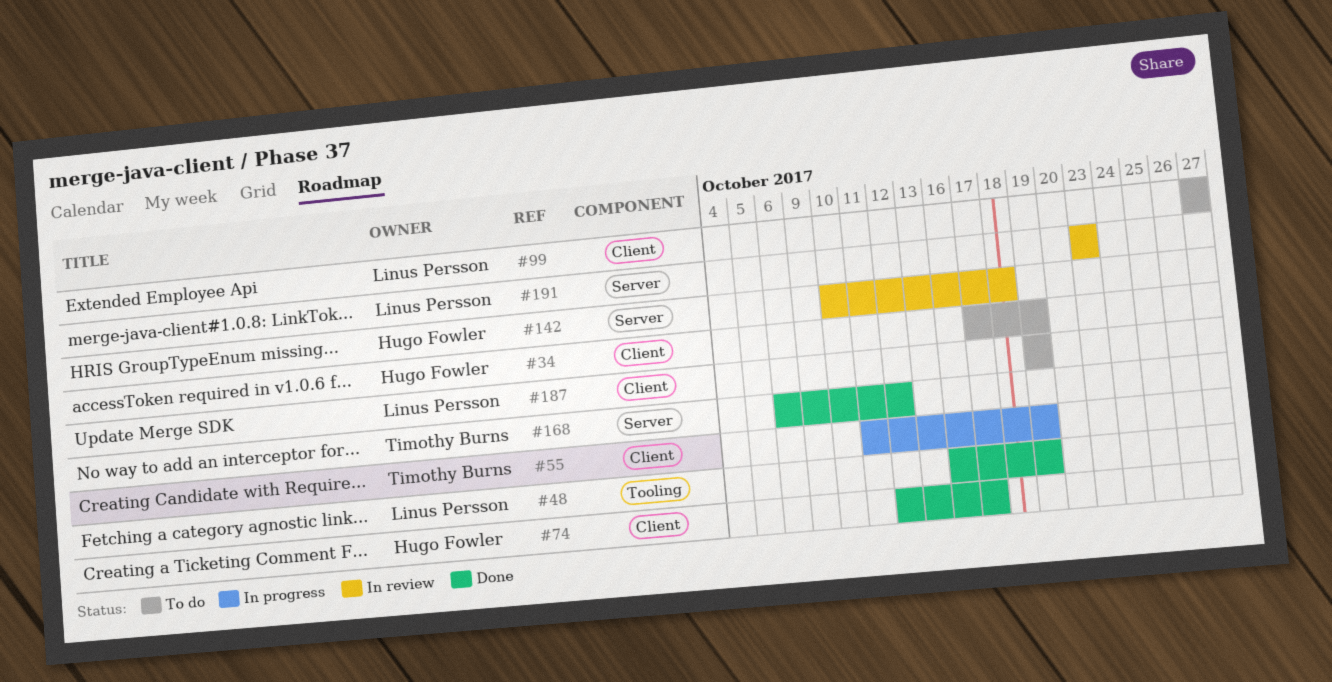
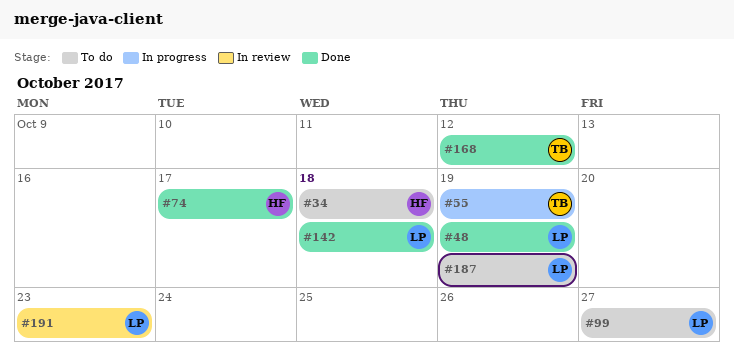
#34, due: Oct 19 -> Oct 18
#142, status: In review -> Done
#142, owner: Hugo Fowler -> Linus Persson

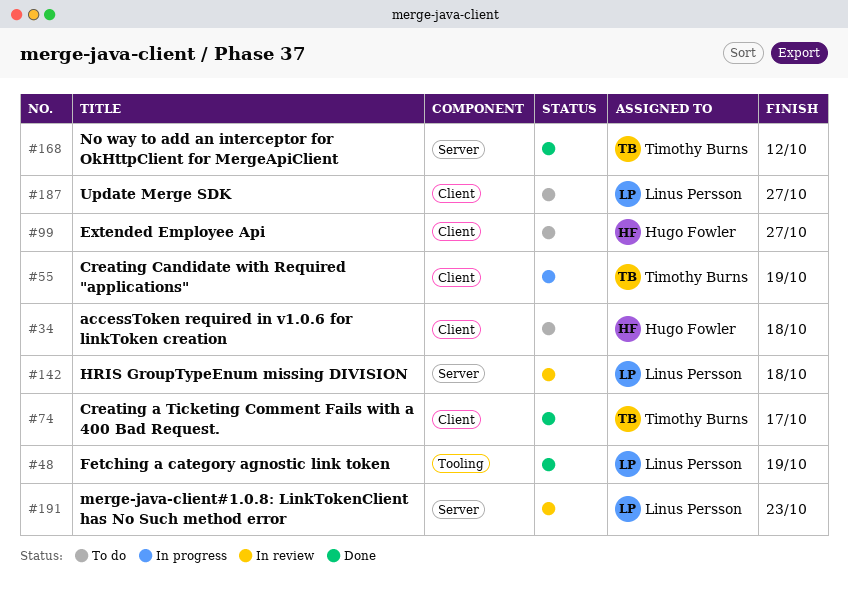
#74, owner: Hugo Fowler -> Timothy Burns
#99, owner: Linus Persson -> Hugo Fowler
#142, status: Done -> In review
#187, due: Oct 19 -> Oct 27

